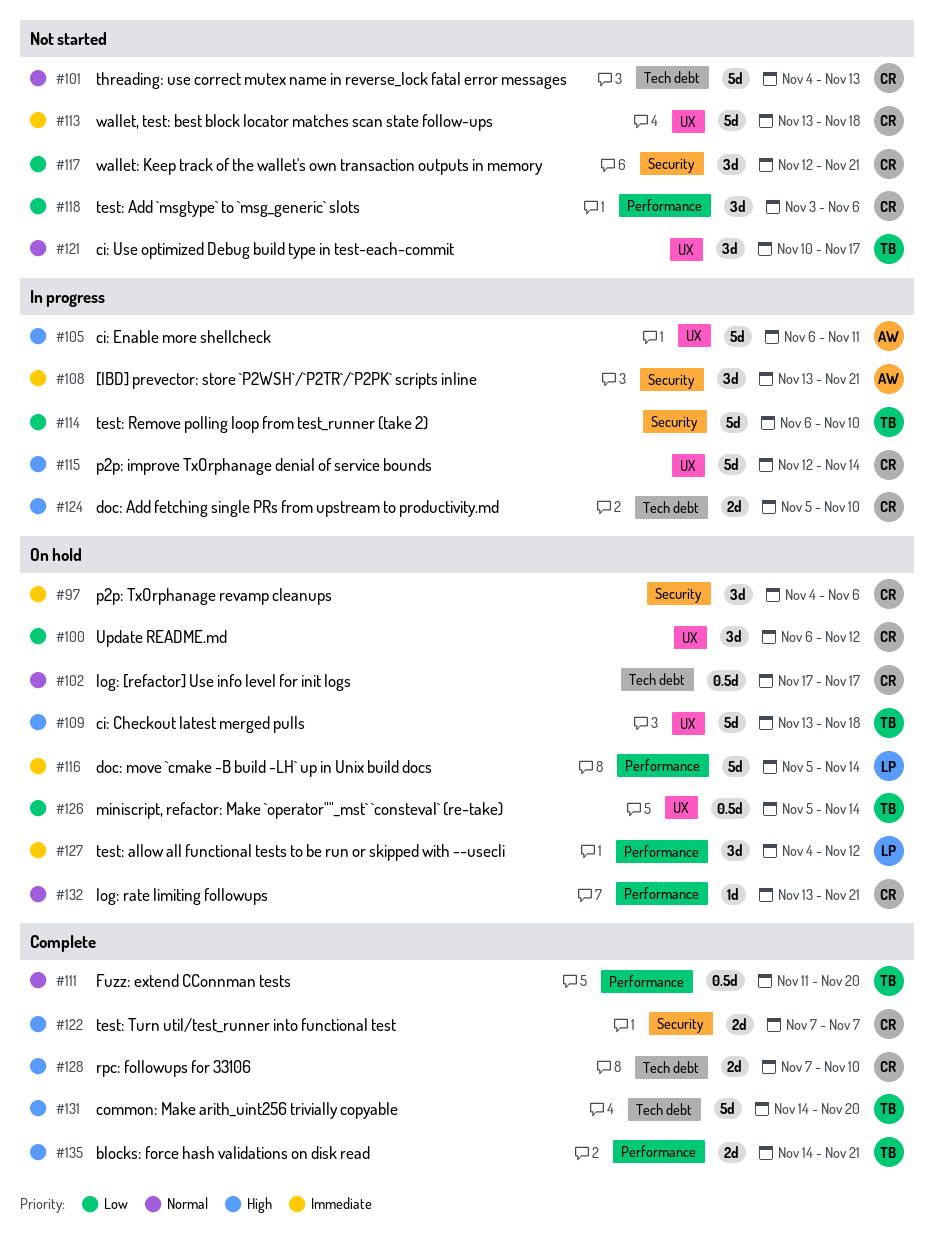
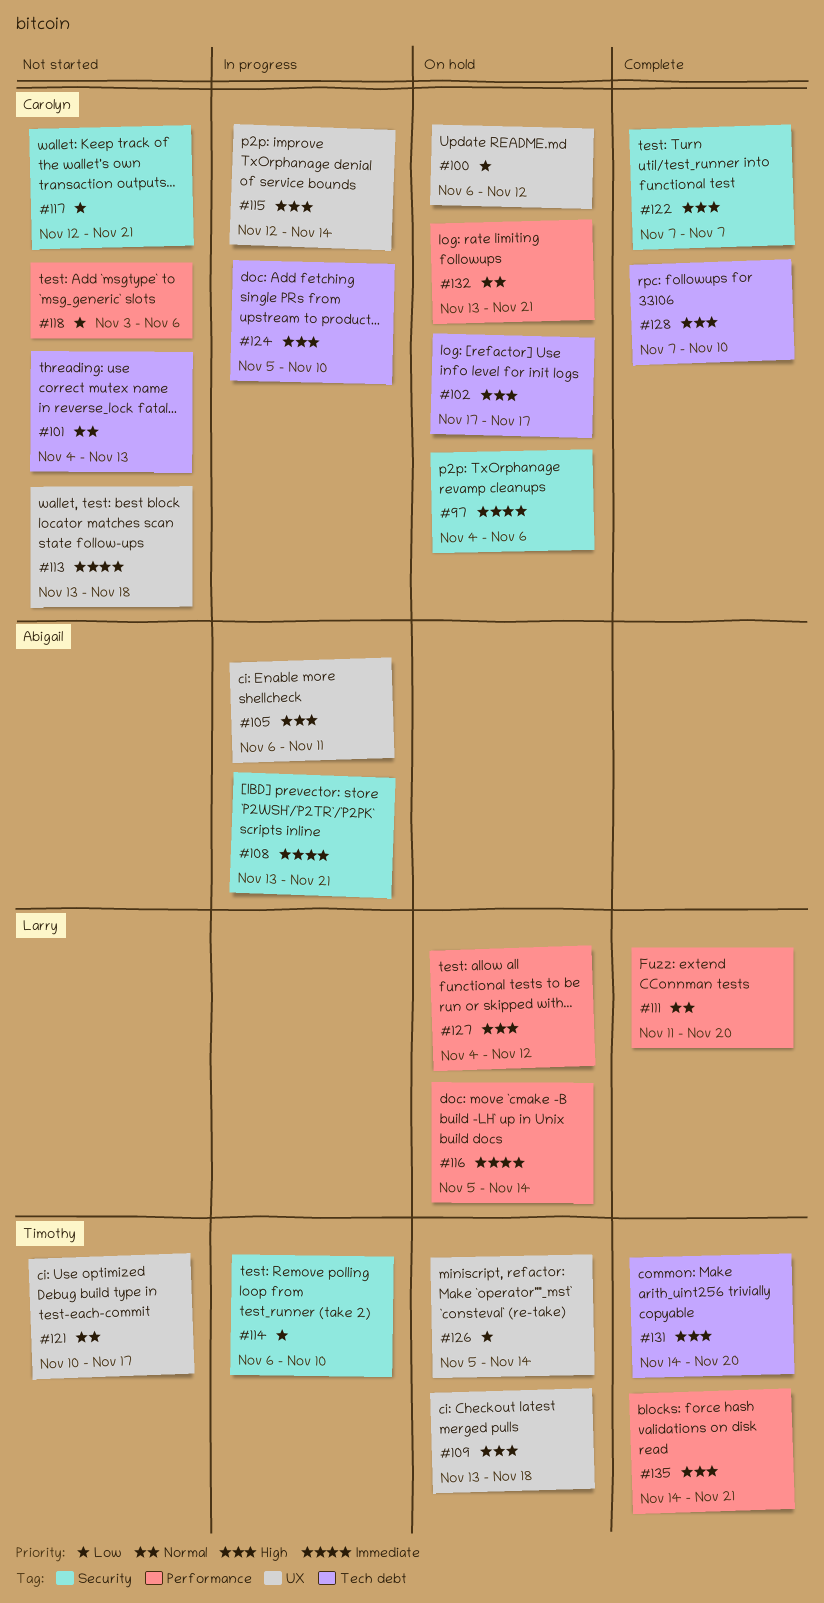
#102, priority: Normal -> High
#111, owner: Timothy -> Larry
#127, priority: Immediate -> High

